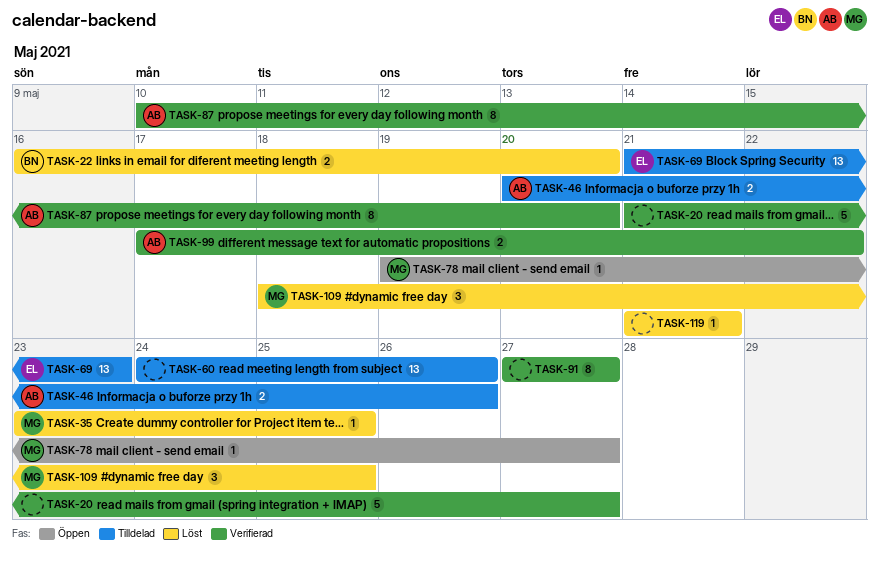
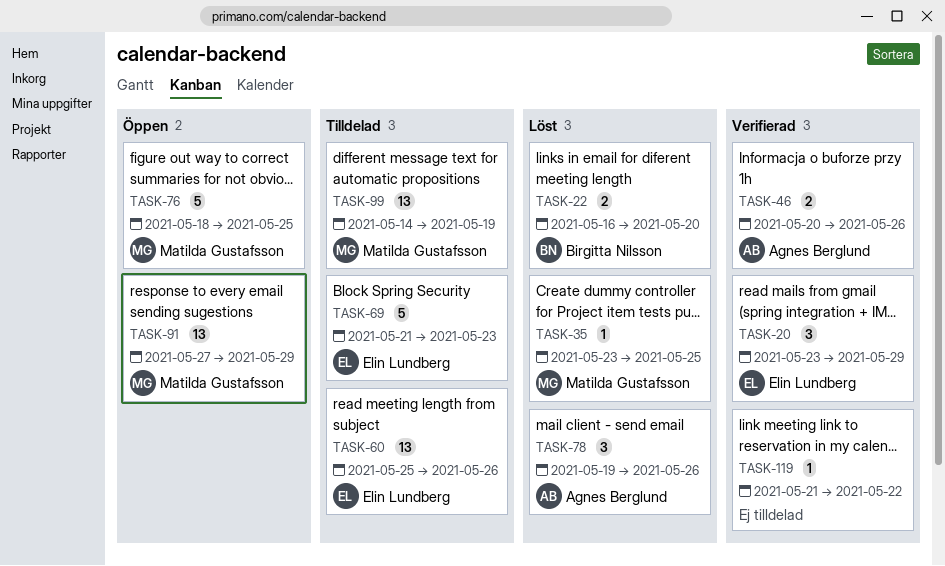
TASK-20, owner: none -> Elin Lundberg
TASK-20, estimate: 5 -> 3
TASK-20, start: May 21 -> May 23
TASK-20, due: May 27 -> May 29
TASK-46, status: Tilldelad -> Verifierad
TASK-60, owner: none -> Elin Lundberg
TASK-60, start: May 24 -> May 25
TASK-69, estimate: 13 -> 5
TASK-76: none -> present
TASK-78, status: Öppen -> Löst
TASK-78, owner: Matilda Gustafsson -> Agnes Berglund
TASK-78, estimate: 1 -> 3
TASK-78, due: May 27 -> May 26
TASK-87: present -> none
TASK-91, status: Verifierad -> Öppen
TASK-91, owner: none -> Matilda Gustafsson
TASK-91, estimate: 8 -> 13
TASK-91, due: May 27 -> May 29
TASK-99, status: Verifierad -> Tilldelad
TASK-99, owner: Agnes Berglund -> Matilda Gustafsson
TASK-99, estimate: 2 -> 13
TASK-99, start: May 17 -> May 14
TASK-99, due: May 22 -> May 19
TASK-109: present -> none
TASK-119, status: Löst -> Verifierad
TASK-119, due: May 21 -> May 22

